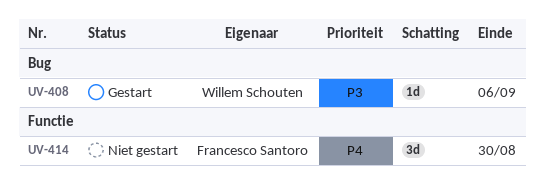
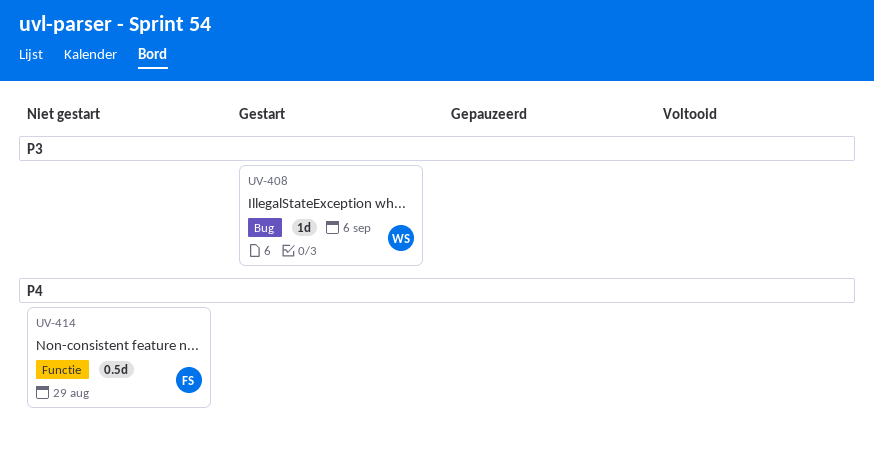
UV-414, estimate: 3d -> 0.5d
UV-414, due: Aug 30 -> Aug 29

